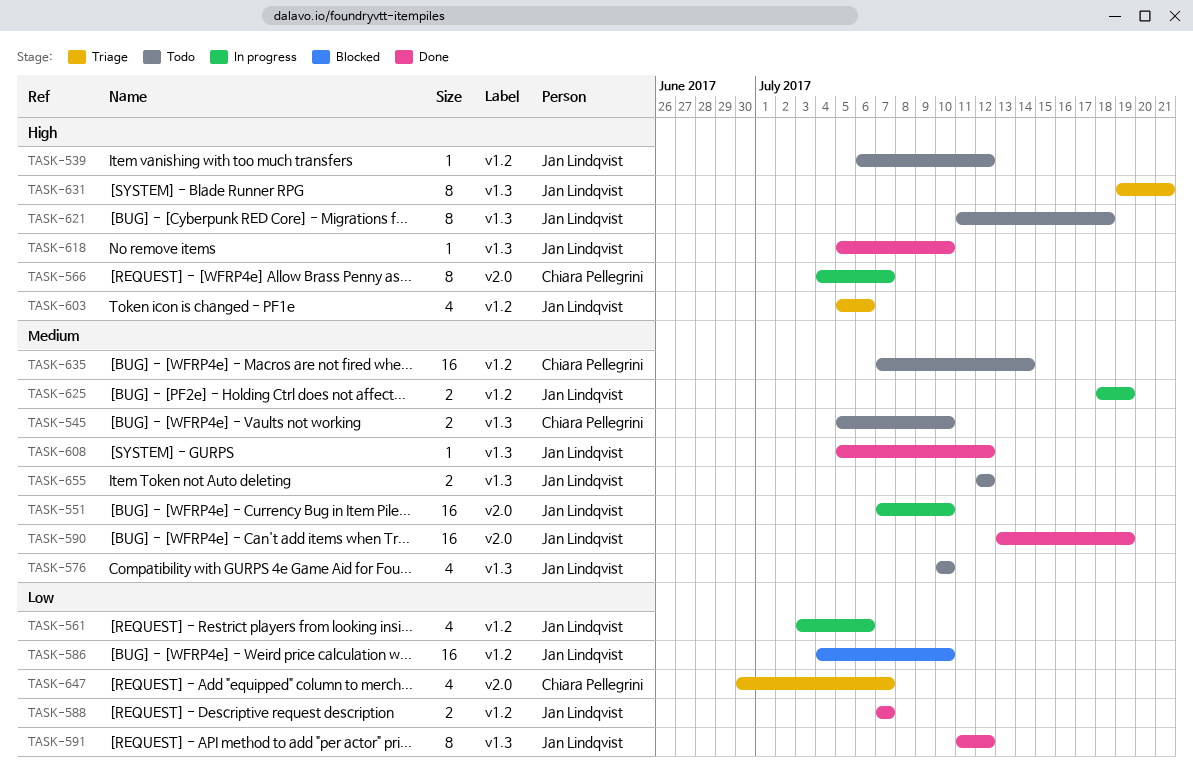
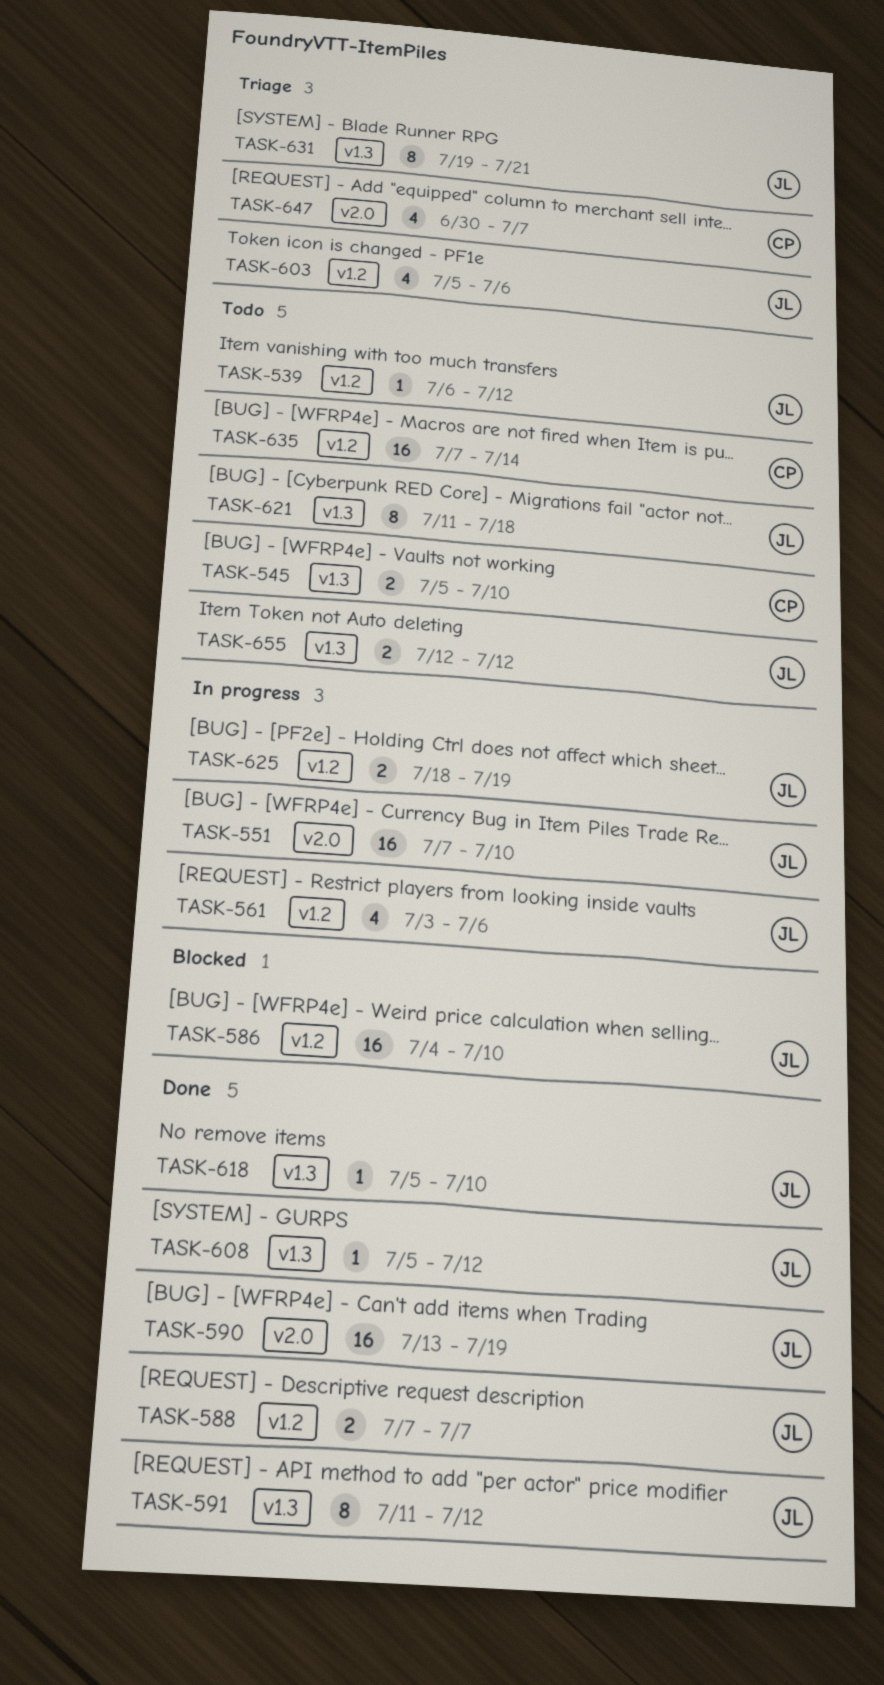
TASK-566: present -> none
TASK-576: present -> none

